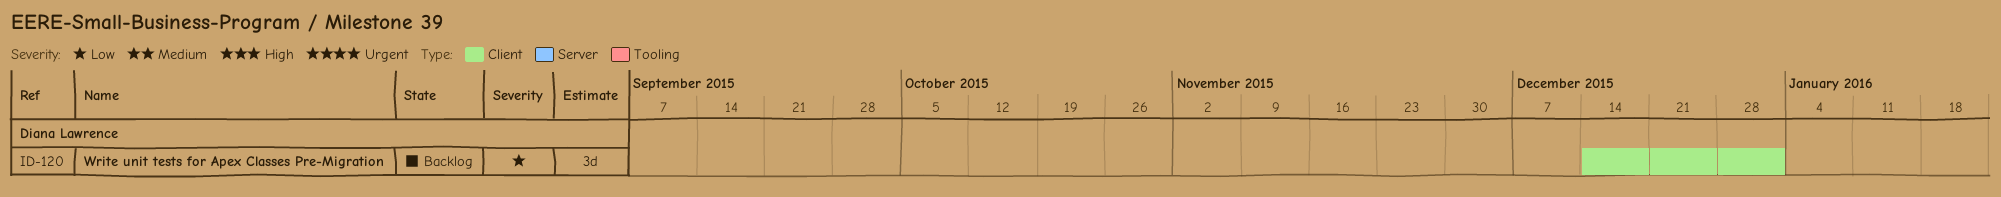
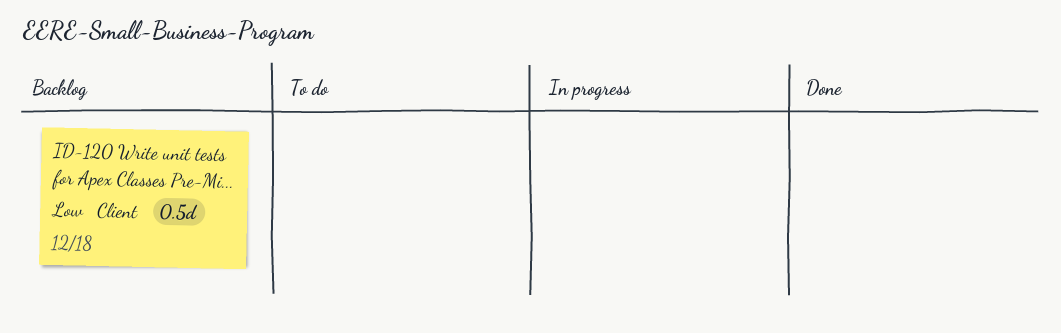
ID-120, estimate: 3d -> 0.5d
ID-120, due: Jan 1 -> Dec 18

